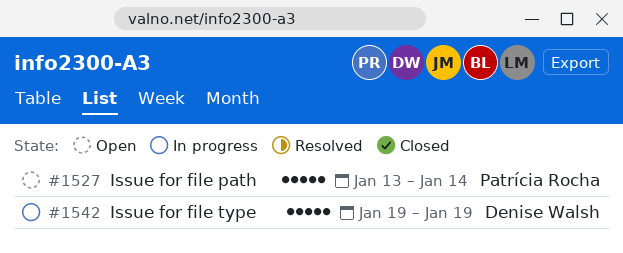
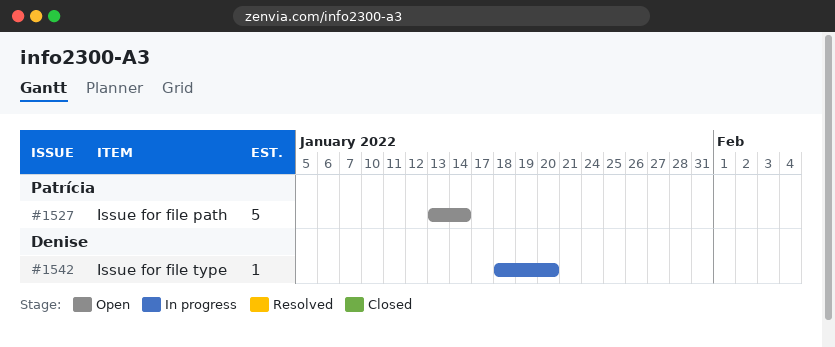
#1542, estimate: 5 -> 1
#1542, start: Jan 19 -> Jan 18
#1542, due: Jan 19 -> Jan 20

